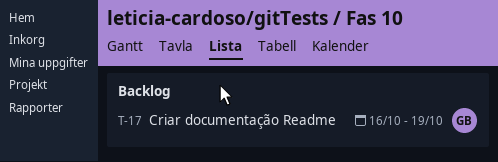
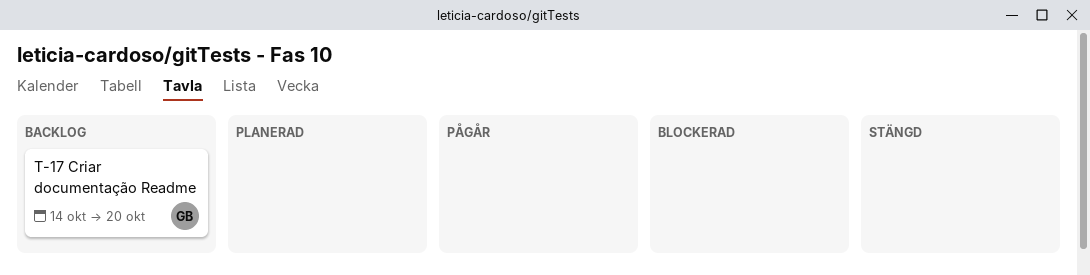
T-17, start: Oct 16 -> Oct 14
T-17, due: Oct 19 -> Oct 20

